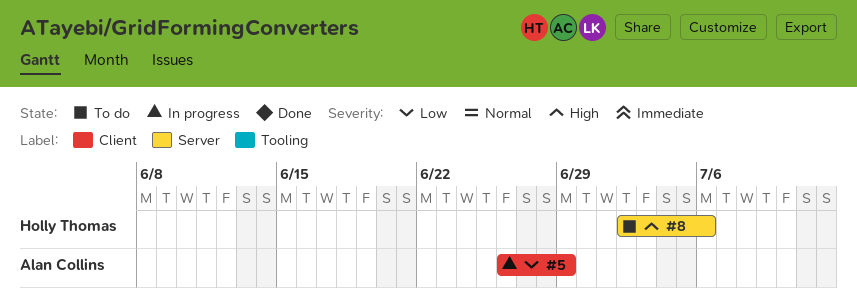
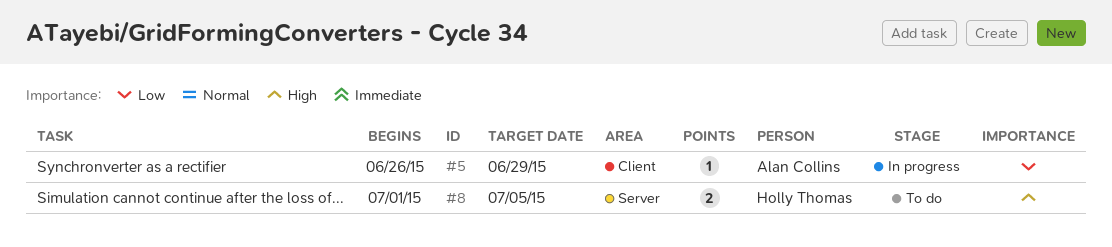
#8, start: Jul 2 -> Jul 1
#8, due: Jul 6 -> Jul 5

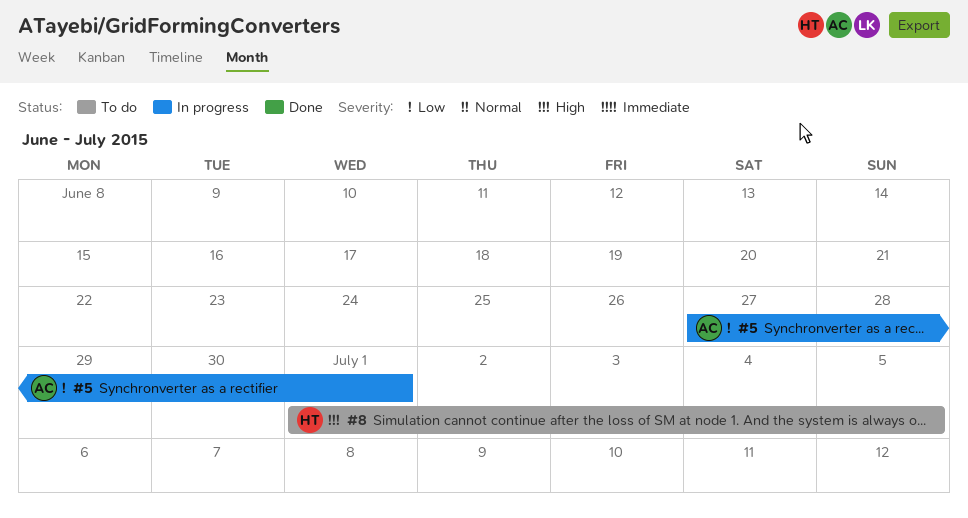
#5, start: Jun 26 -> Jun 27
#5, due: Jun 29 -> Jul 1

